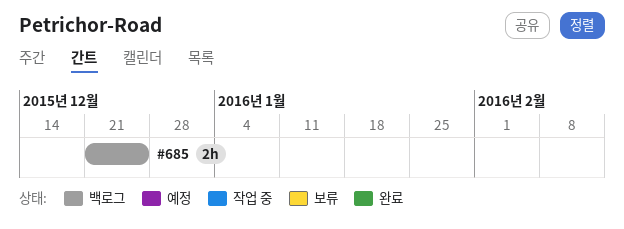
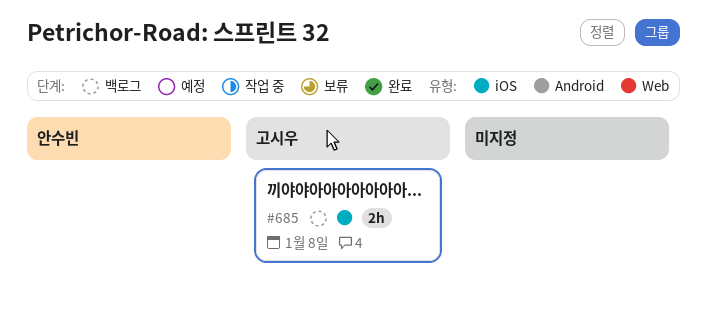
#685, due: Dec 25 -> Jan 8

